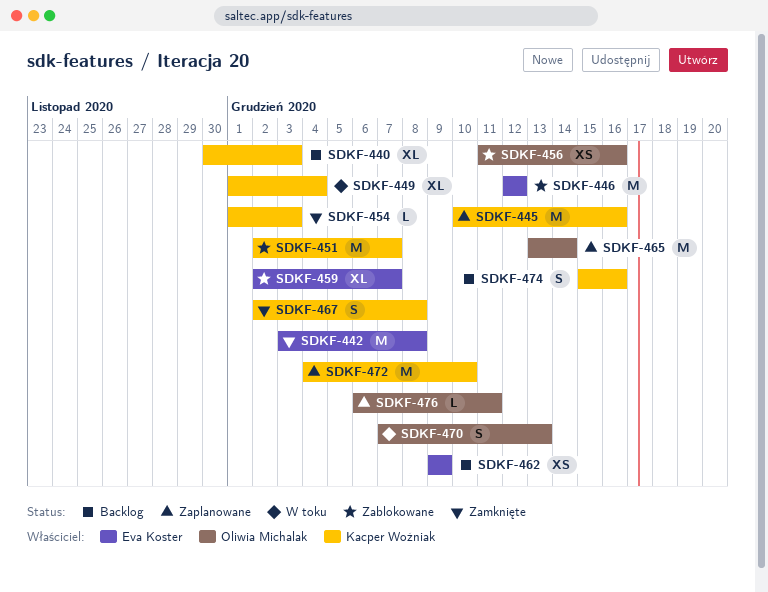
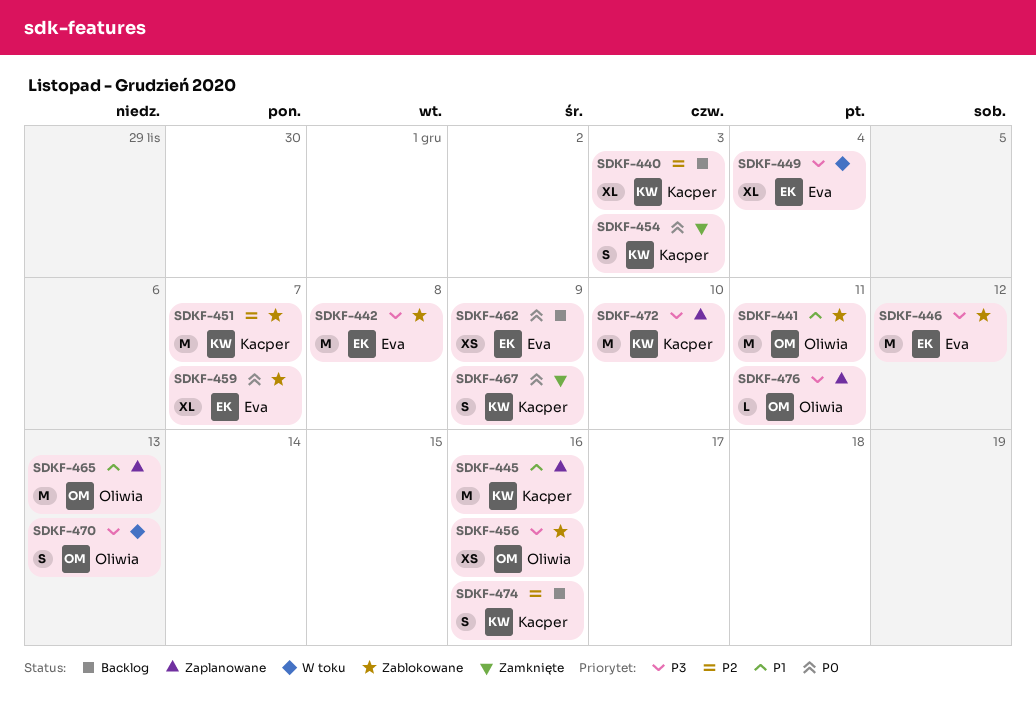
SDKF-441: none -> present
SDKF-442, status: Zamknięte -> Zablokowane
SDKF-449, owner: Kacper Woźniak -> Eva Koster
SDKF-454, estimate: L -> S
SDKF-465, due: Dec 14 -> Dec 13
SDKF-467, due: Dec 8 -> Dec 9

